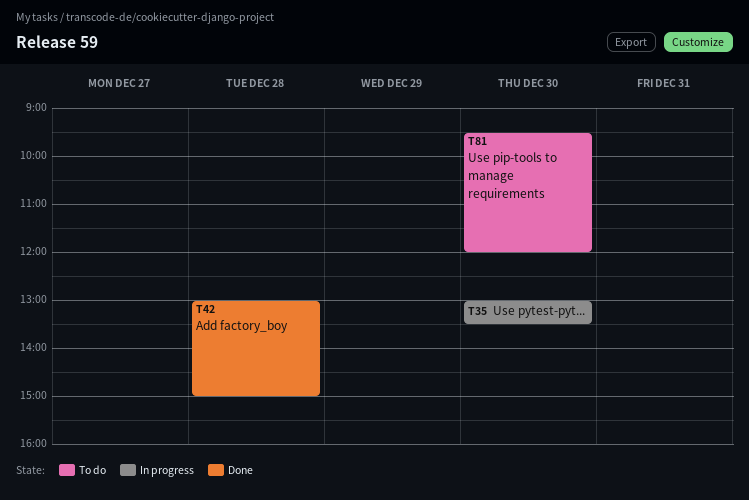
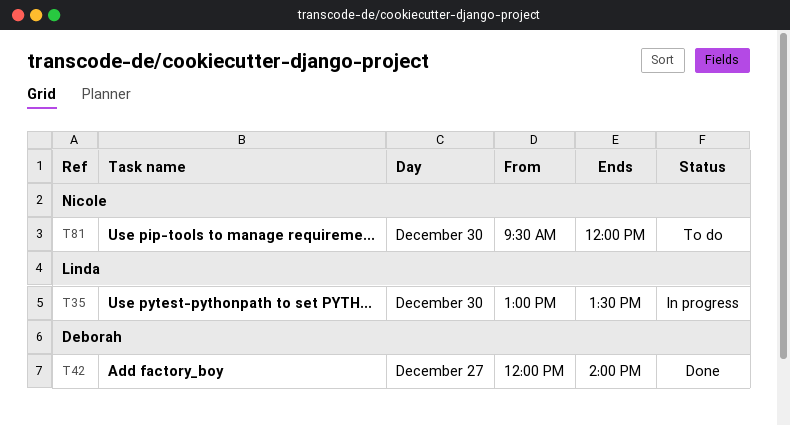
T42, day: Dec 28 -> Dec 27
T42, begins: 13:00 -> 12:00
T42, ends: 15:00 -> 14:00

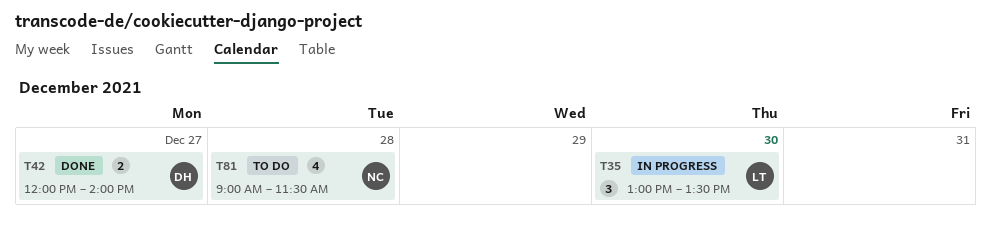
T81, day: Dec 30 -> Dec 28
T81, begins: 09:30 -> 09:00
T81, ends: 12:00 -> 11:30

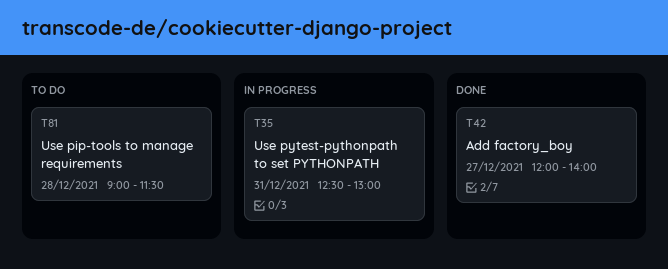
T35, day: Dec 30 -> Dec 31
T35, begins: 13:00 -> 12:30
T35, ends: 13:30 -> 13:00

